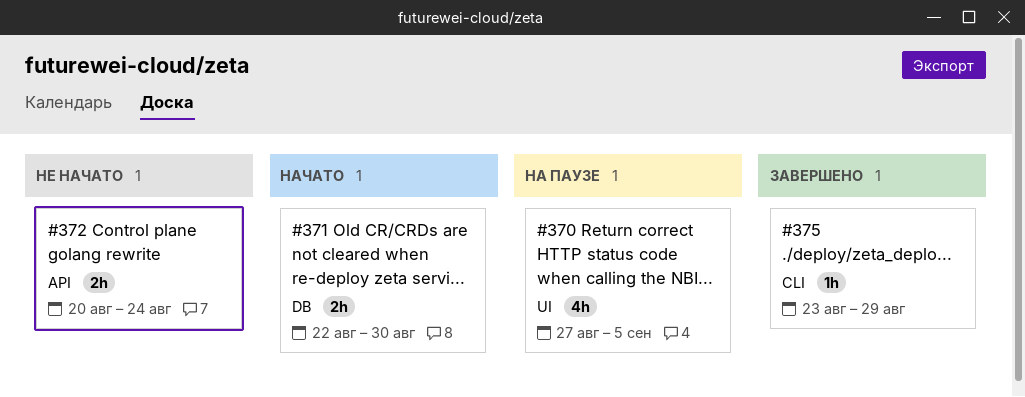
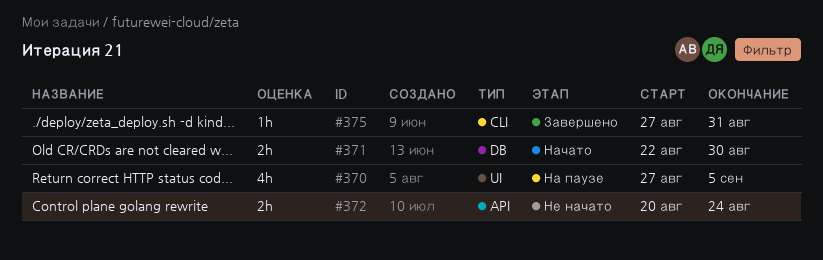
#375, start: Aug 23 -> Aug 27
#375, due: Aug 29 -> Aug 31

